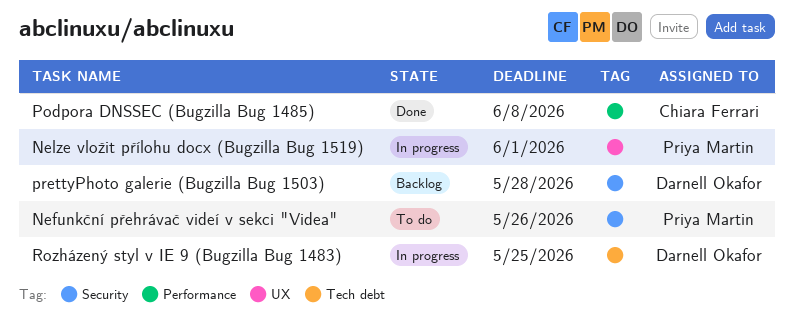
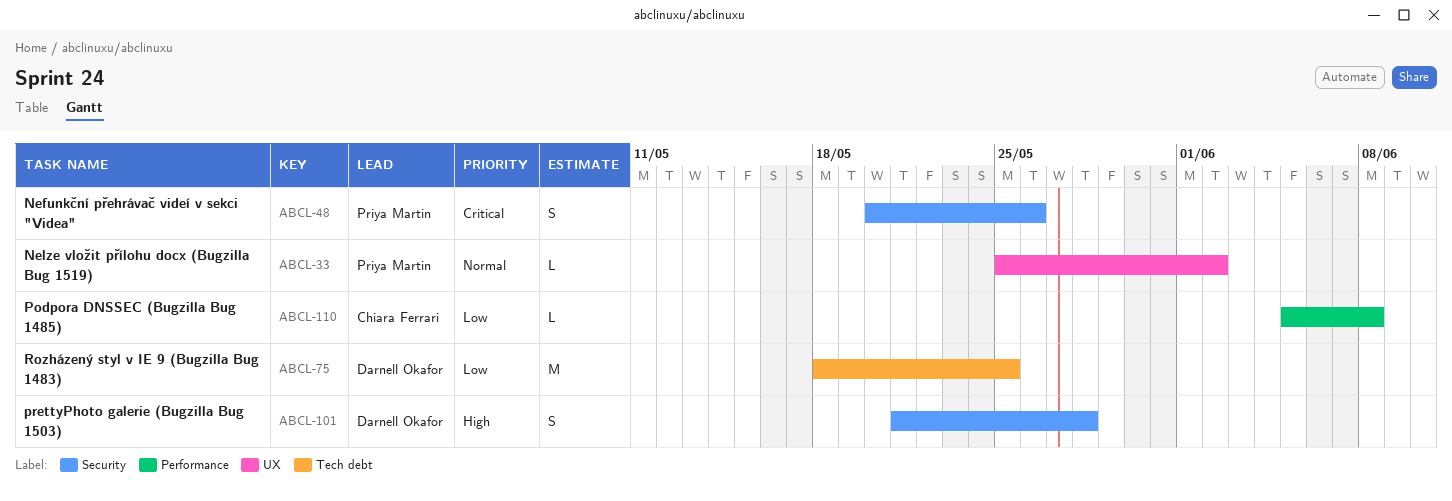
Nelze vložit přílohu docx (Bugzilla Bug 1519), due: Jun 1 -> Jun 2

